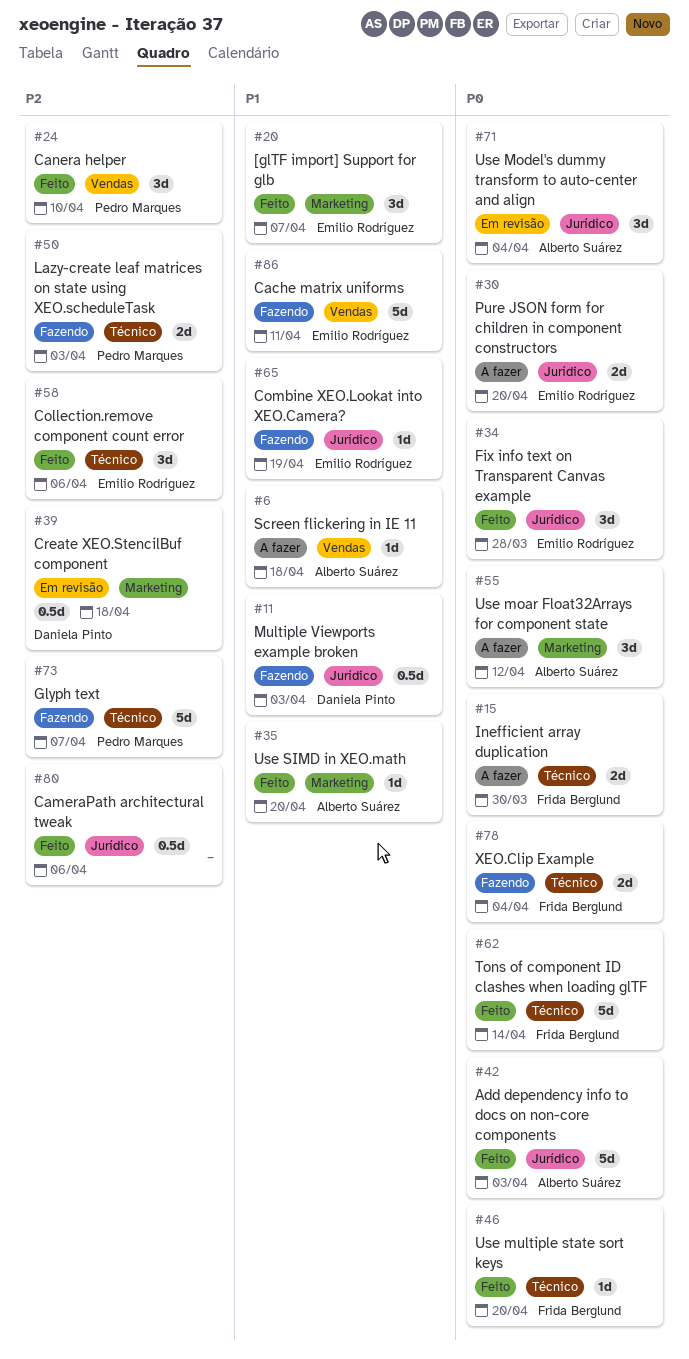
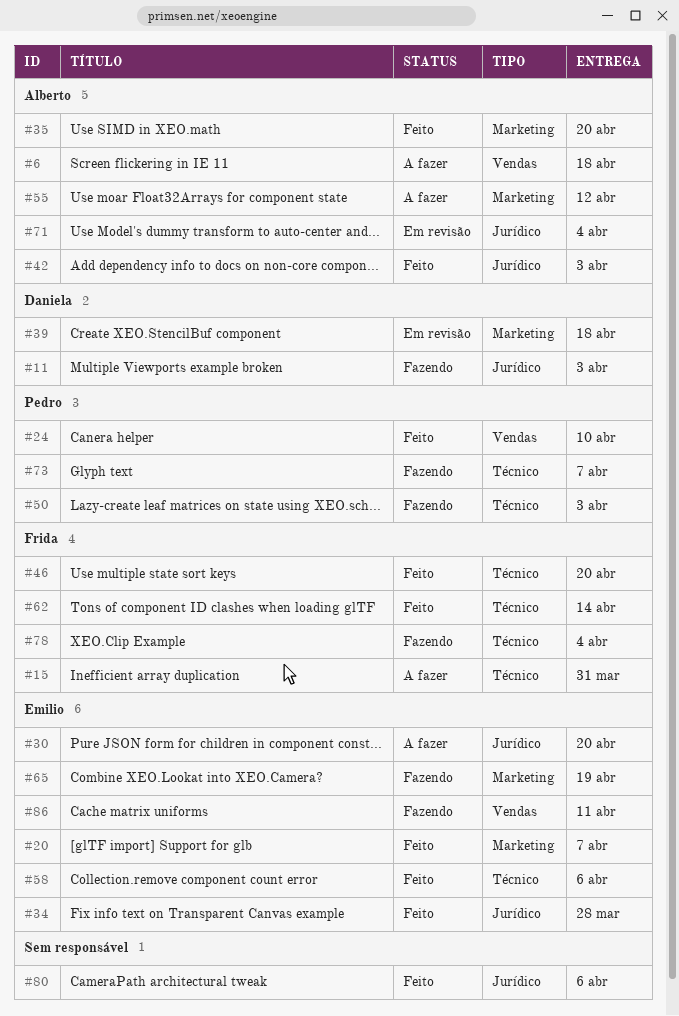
#15, due: Mar 30 -> Mar 31
#65, label: Jurídico -> Marketing

